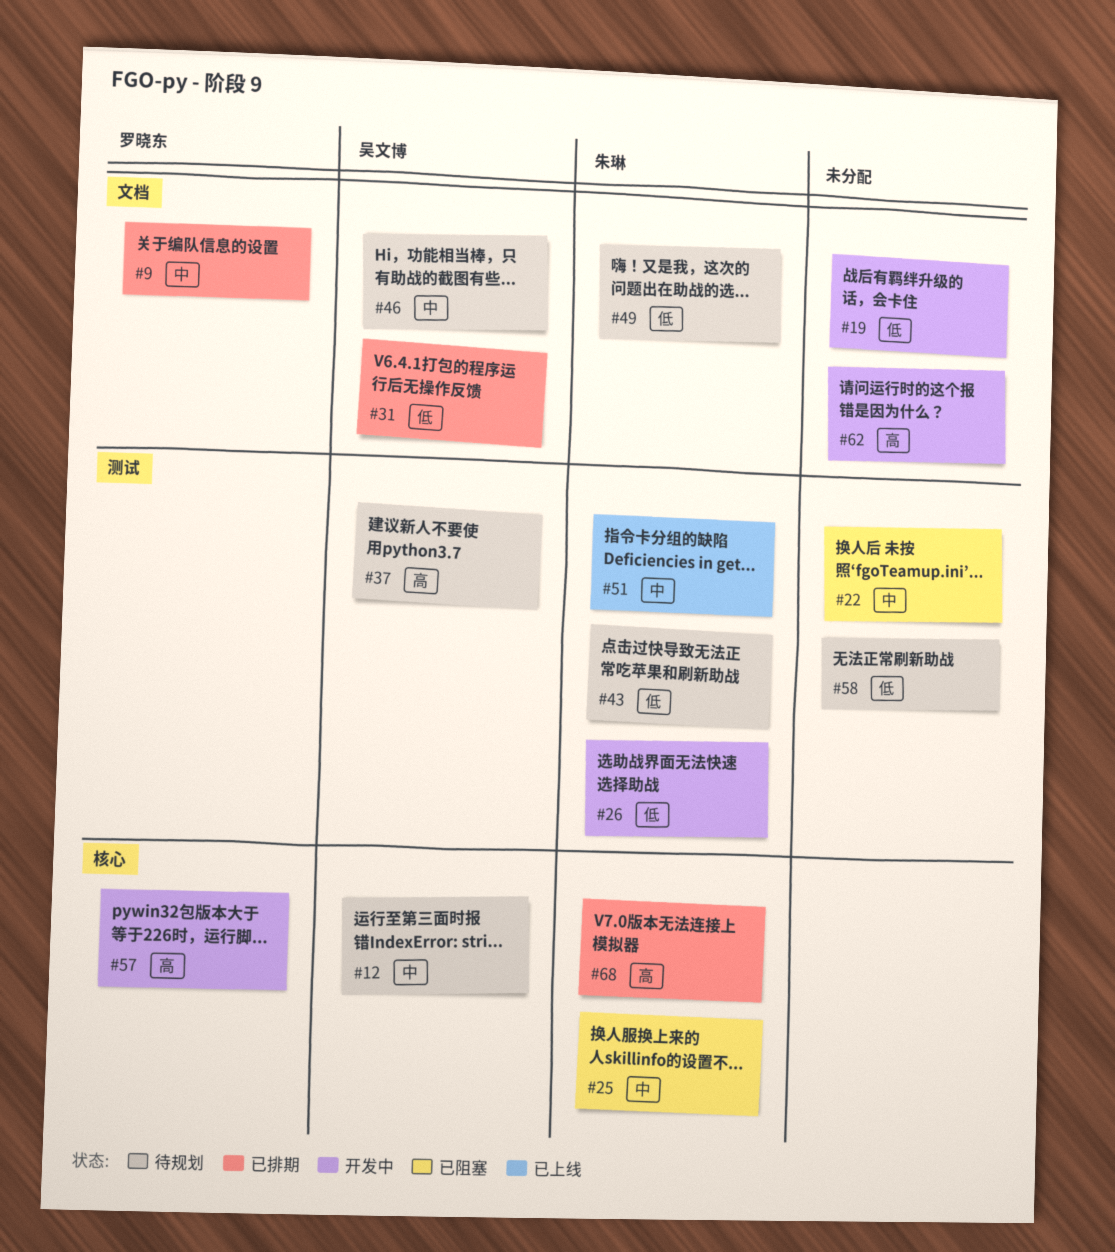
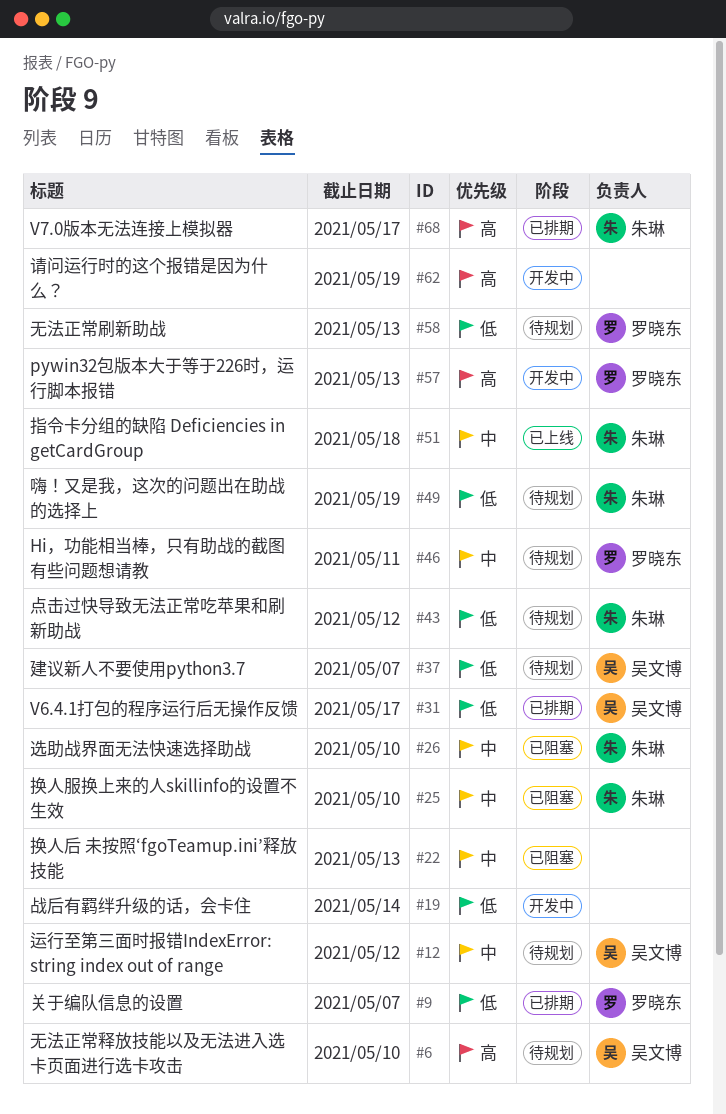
#6: none -> present
#9, priority: 中 -> 低
#26, status: 开发中 -> 已阻塞
#26, priority: 低 -> 中
#37, priority: 高 -> 低
#46, owner: 吴文博 -> 罗晓东
#58, owner: none -> 罗晓东

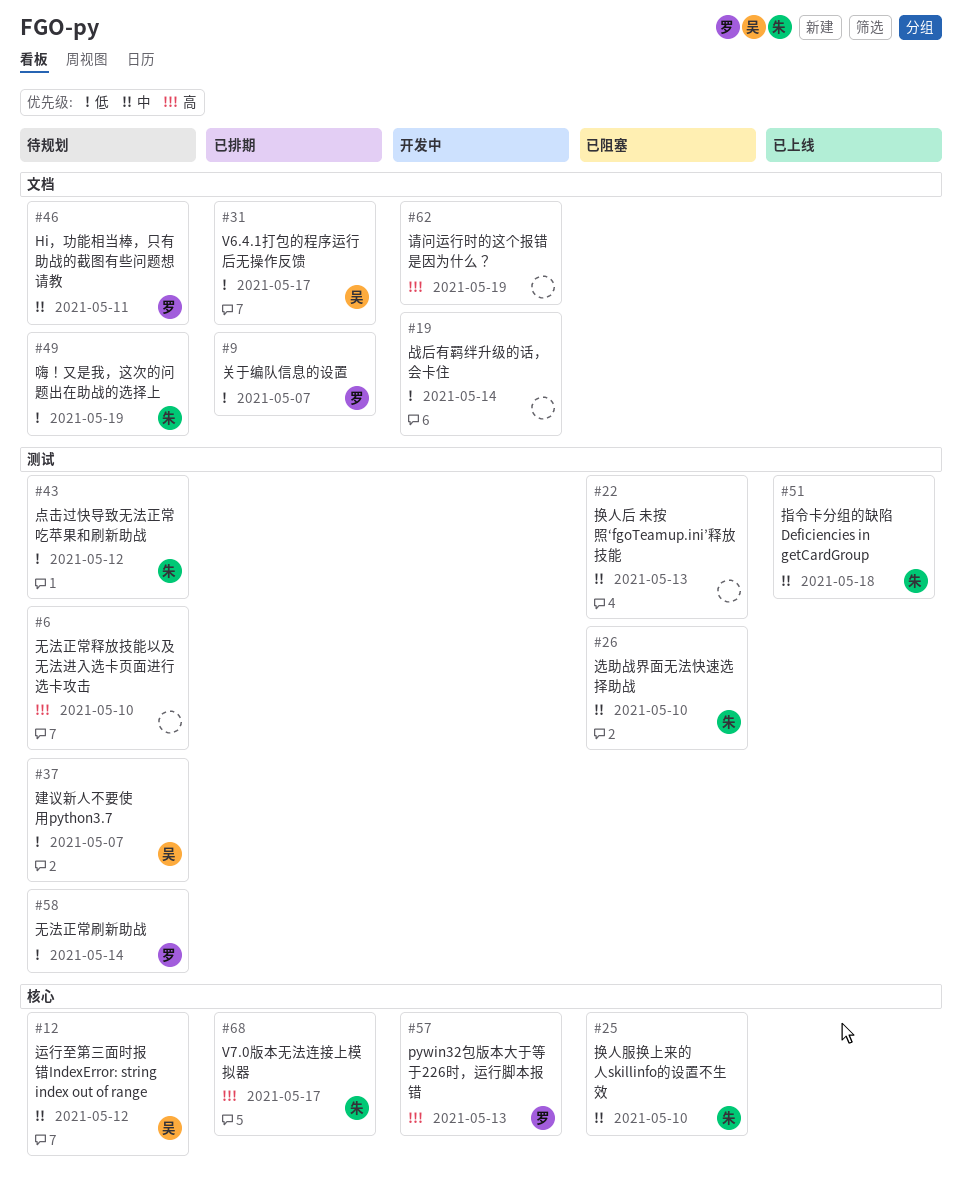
#6, owner: 吴文博 -> none
#58, due: May 13 -> May 14

